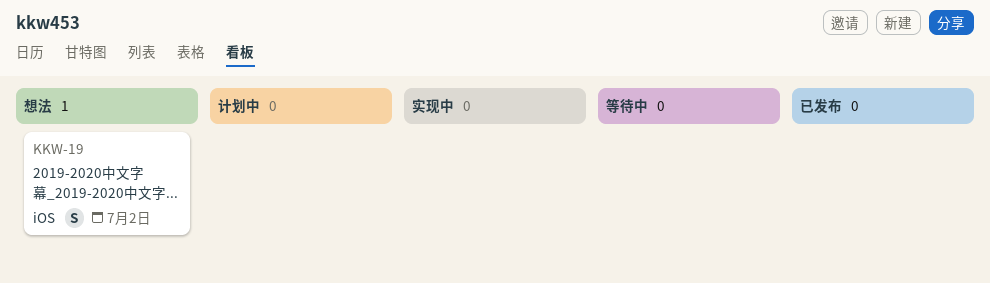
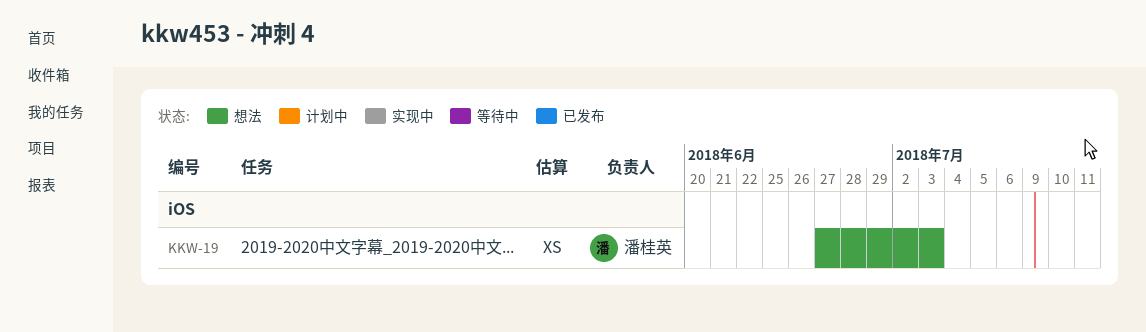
KKW-19, estimate: S -> XS
KKW-19, due: Jul 2 -> Jul 3

